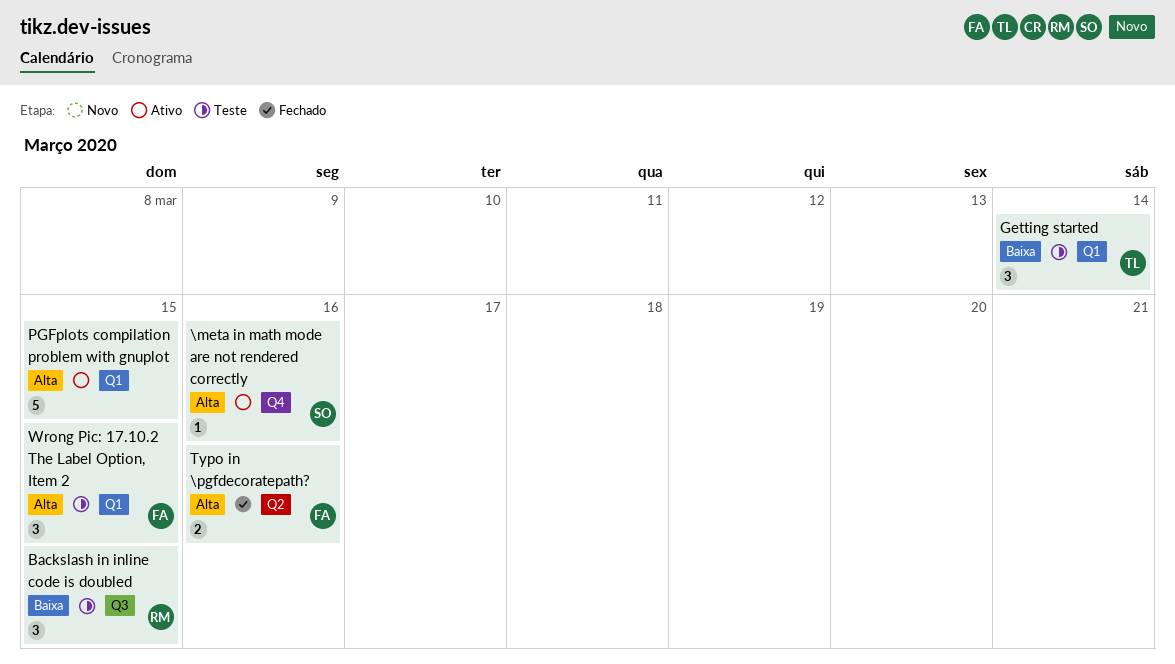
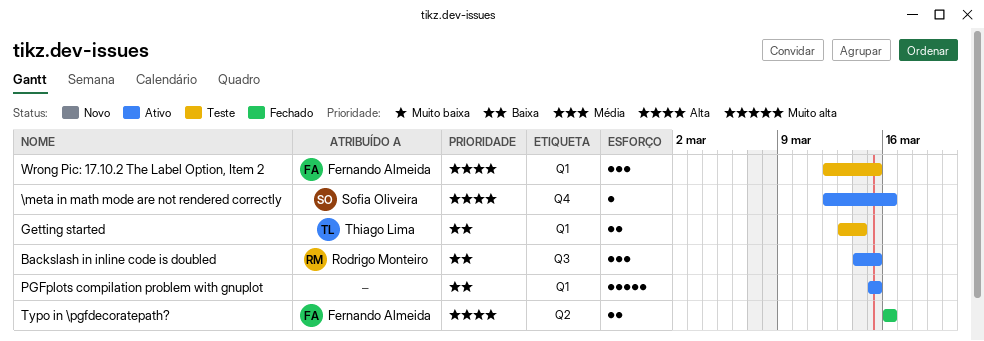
Backslash in inline code is doubled, status: Teste -> Ativo
Getting started, estimate: 3 -> 2
PGFplots compilation problem with gnuplot, priority: Alta -> Baixa

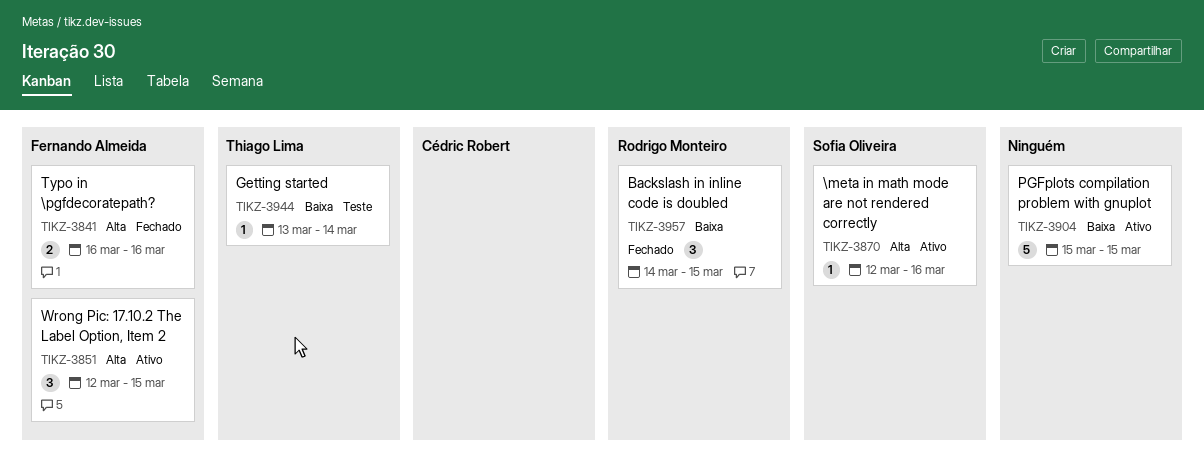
Backslash in inline code is doubled, status: Ativo -> Fechado
Getting started, estimate: 2 -> 1
Wrong Pic: 17.10.2 The Label Option, Item 2, status: Teste -> Ativo

